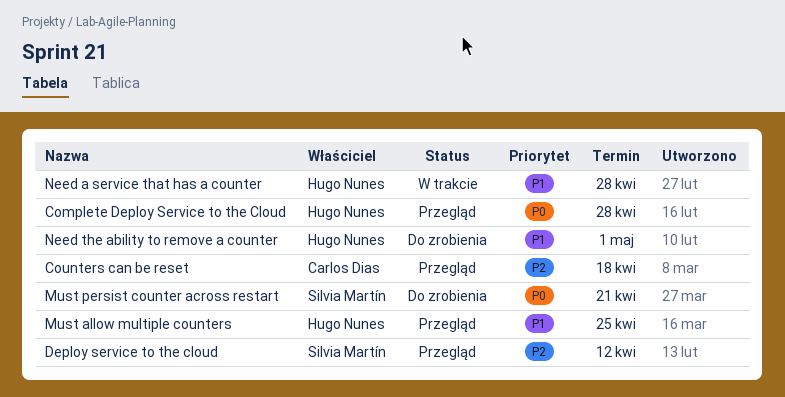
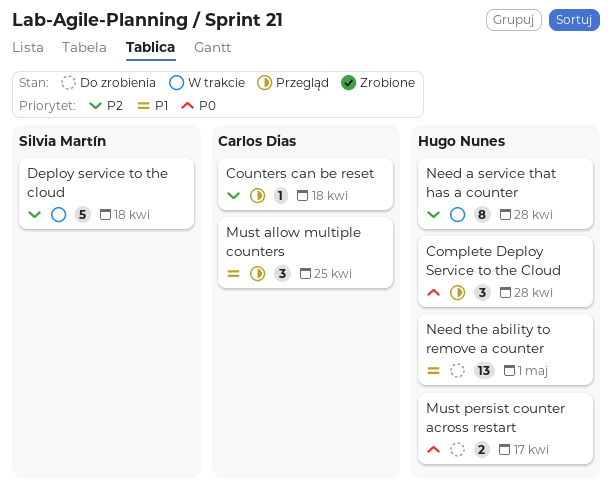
Deploy service to the cloud, status: Przegląd -> W trakcie
Deploy service to the cloud, due: Apr 12 -> Apr 18
Must allow multiple counters, owner: Hugo Nunes -> Carlos Dias
Must persist counter across restart, owner: Silvia Martín -> Hugo Nunes
Must persist counter across restart, due: Apr 21 -> Apr 17
Need a service that has a counter, priority: P1 -> P2

